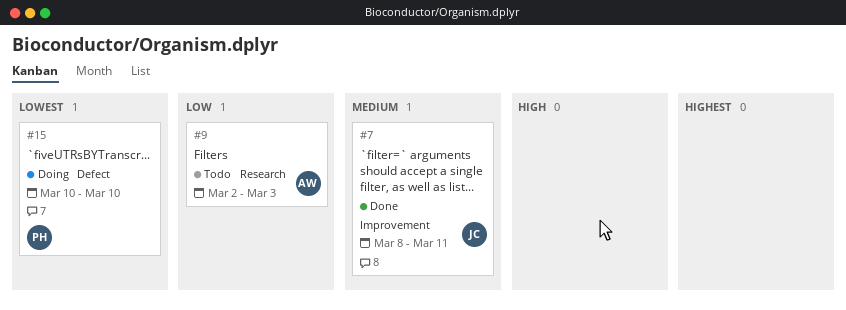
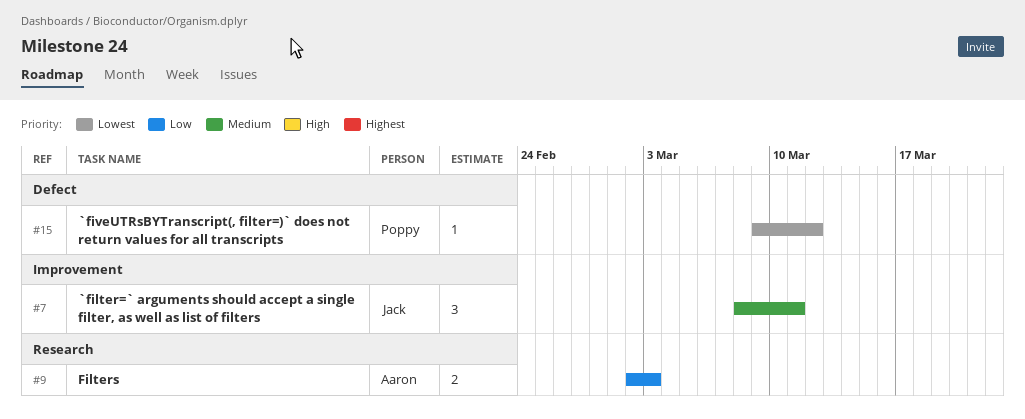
#15, start: Mar 10 -> Mar 9
#15, due: Mar 10 -> Mar 12

